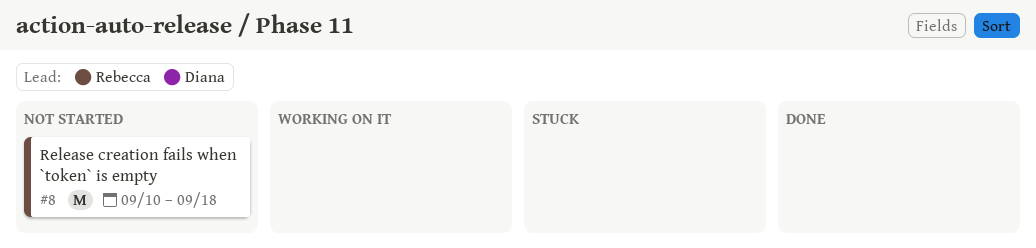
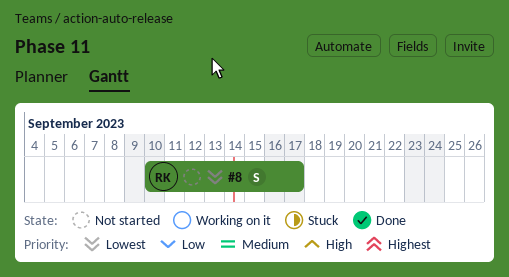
#8, estimate: M -> S
#8, due: Sep 18 -> Sep 17

